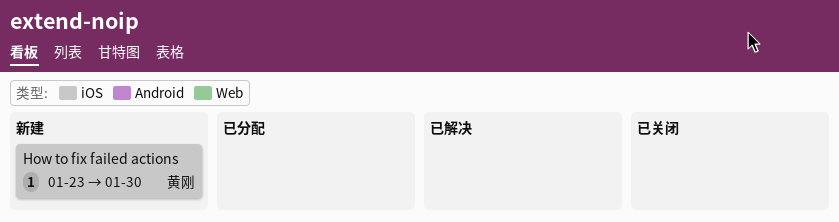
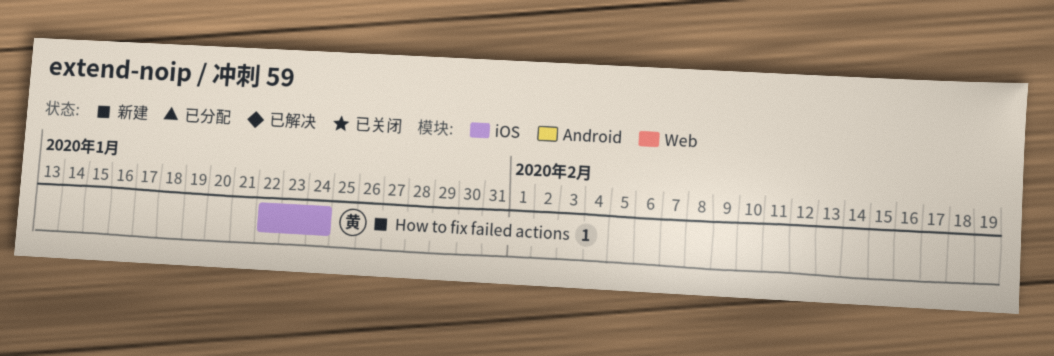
How to fix failed actions, start: Jan 23 -> Jan 22
How to fix failed actions, due: Jan 30 -> Jan 24

